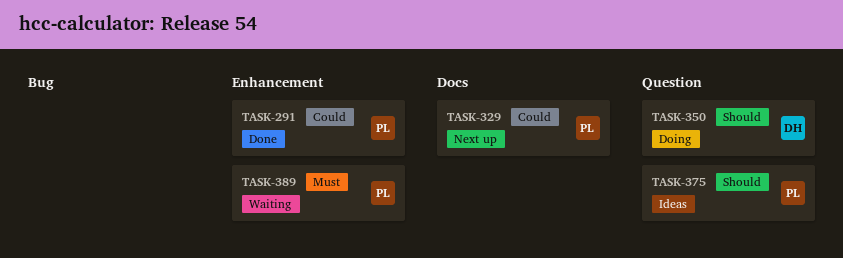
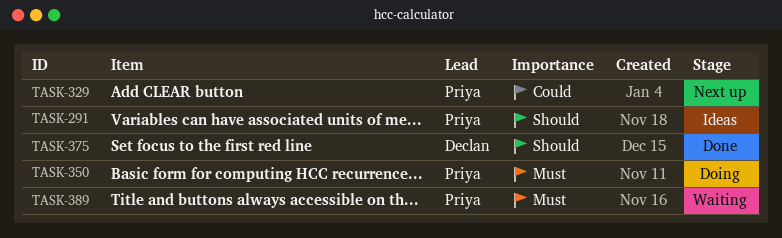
TASK-291, status: Done -> Ideas
TASK-291, priority: Could -> Should
TASK-350, owner: Declan -> Priya
TASK-350, priority: Should -> Must
TASK-375, status: Ideas -> Done
TASK-375, owner: Priya -> Declan

